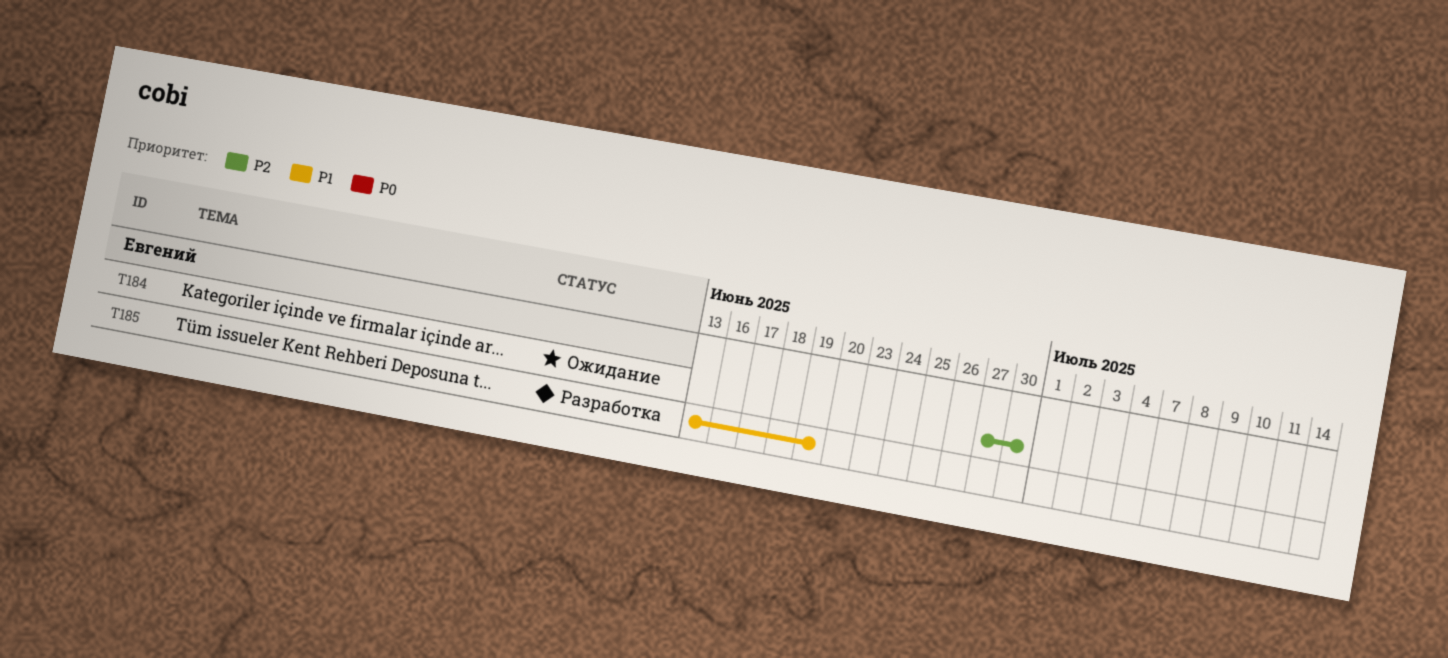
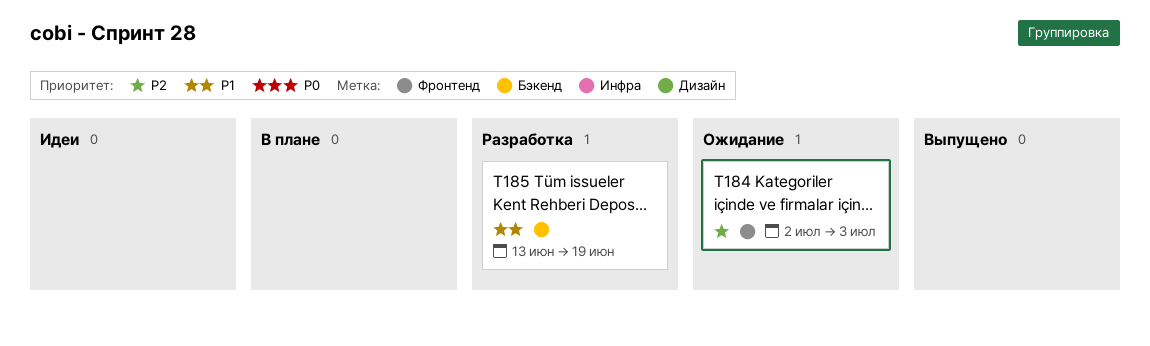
T184, start: Jun 27 -> Jul 2
T184, due: Jun 30 -> Jul 3

